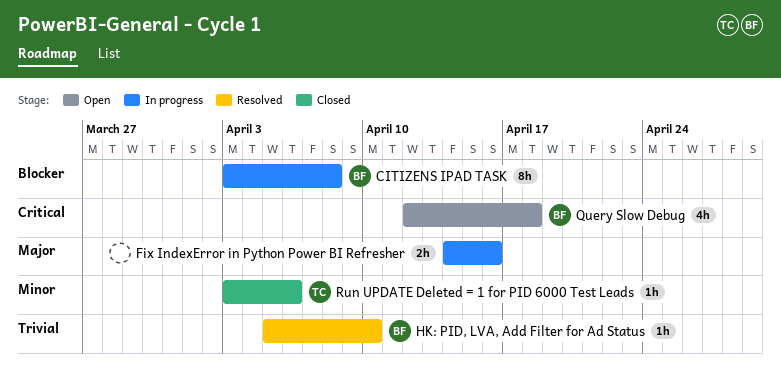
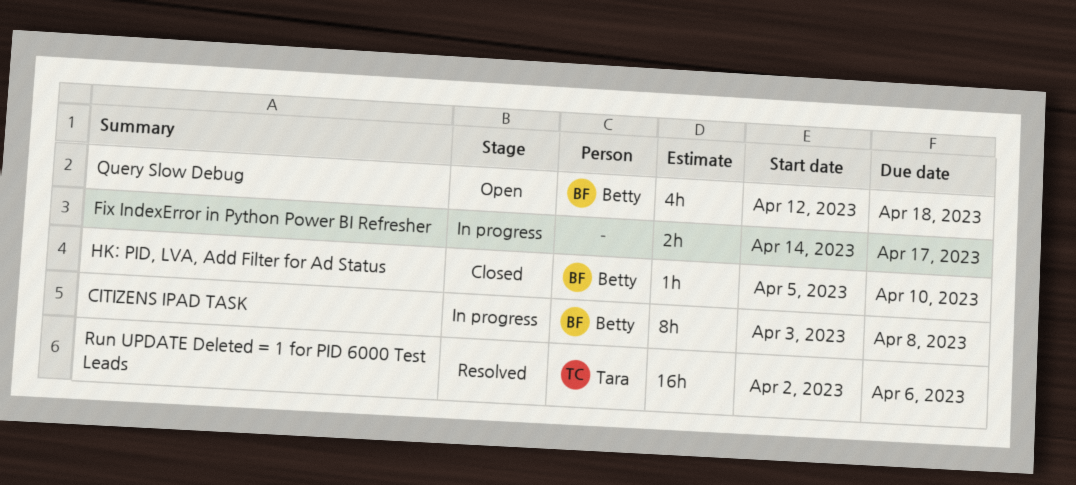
Fix IndexError in Python Power BI Refresher, due: Apr 16 -> Apr 17
HK: PID, LVA, Add Filter for Ad Status, status: Resolved -> Closed
Run UPDATE Deleted = 1 for PID 6000 Test Leads, status: Closed -> Resolved
Run UPDATE Deleted = 1 for PID 6000 Test Leads, estimate: 1h -> 16h
Run UPDATE Deleted = 1 for PID 6000 Test Leads, start: Apr 3 -> Apr 2

